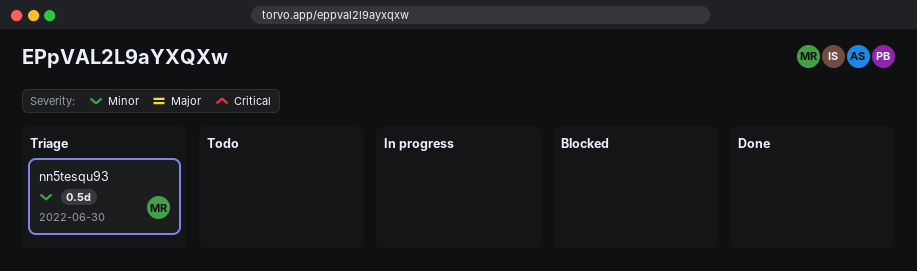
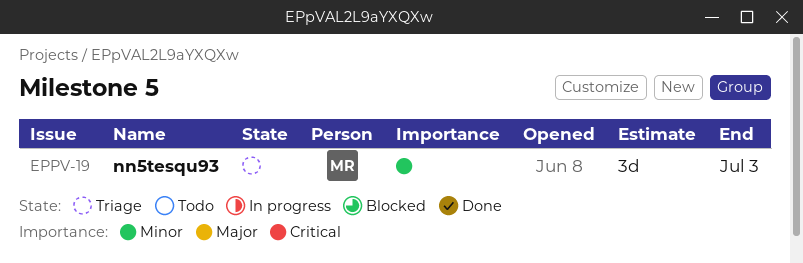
nn5tesqu93, estimate: 0.5d -> 3d
nn5tesqu93, due: Jun 30 -> Jul 3

